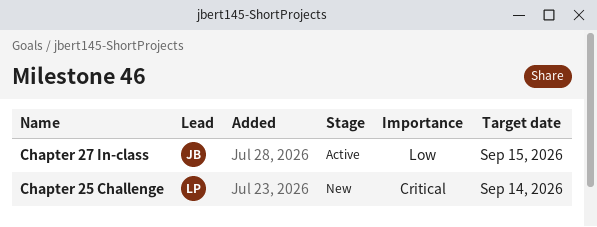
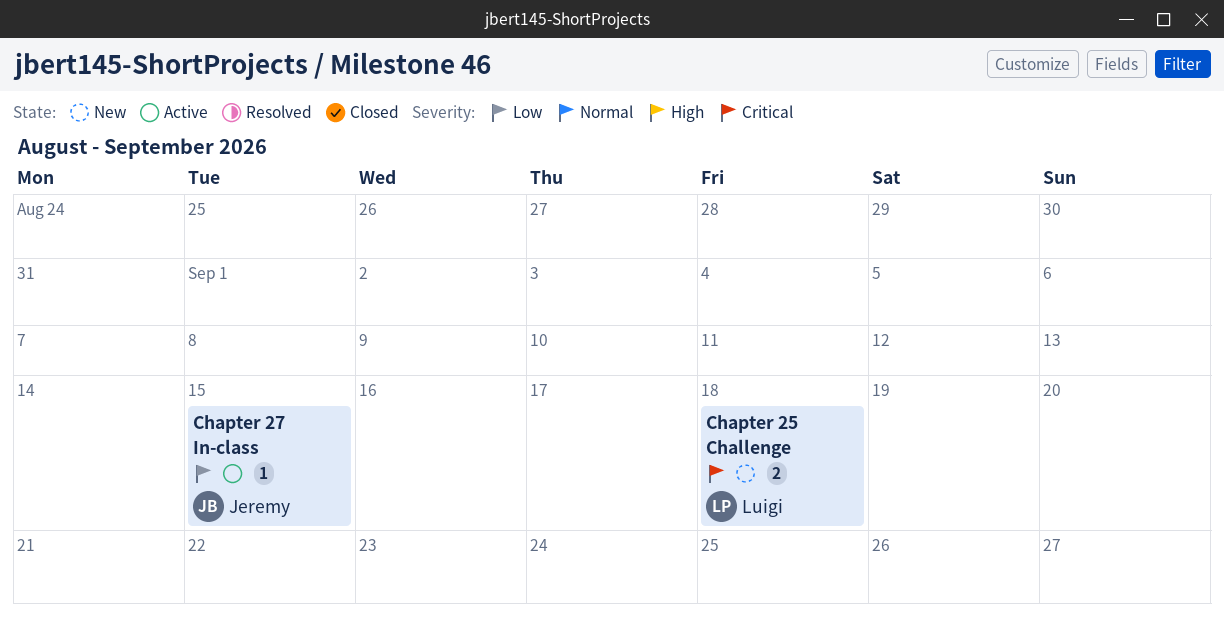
Chapter 25 Challenge, due: Sep 14 -> Sep 18

